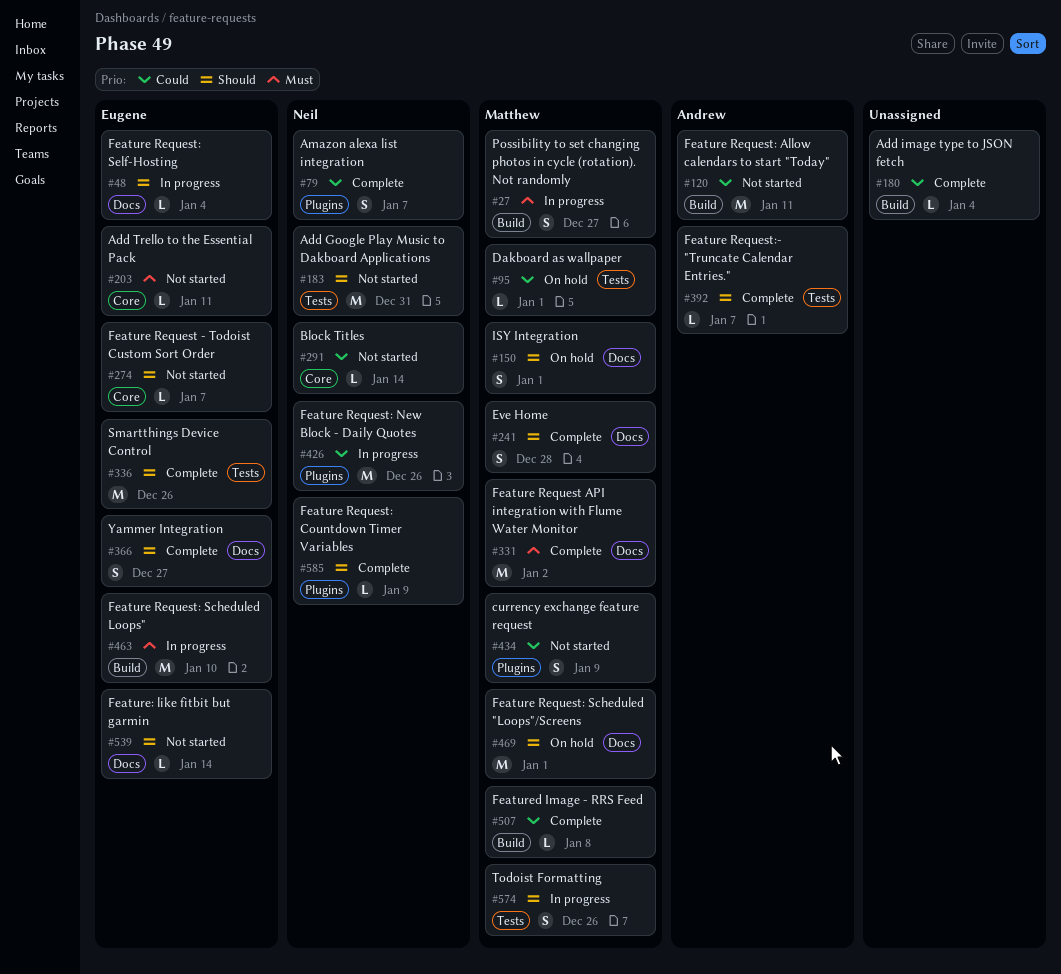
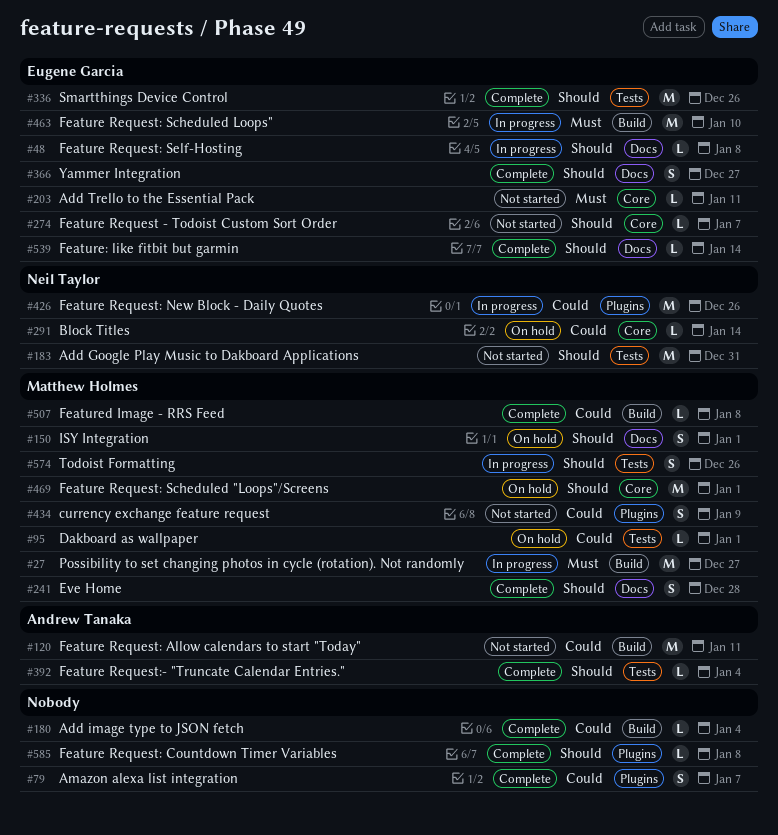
#27, estimate: S -> M
#48, due: Jan 4 -> Jan 8
#79, owner: Neil Taylor -> none
#291, status: Not started -> On hold
#331: present -> none
#392, due: Jan 7 -> Jan 4
#469, label: Docs -> Core
#539, status: Not started -> Complete
#585, owner: Neil Taylor -> none
#585, due: Jan 9 -> Jan 8

